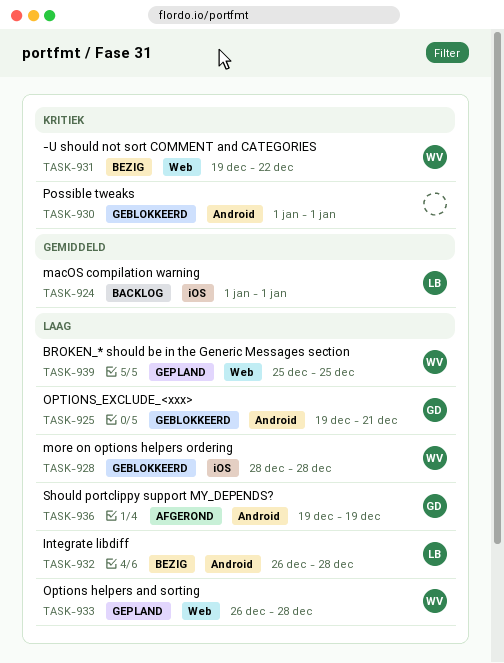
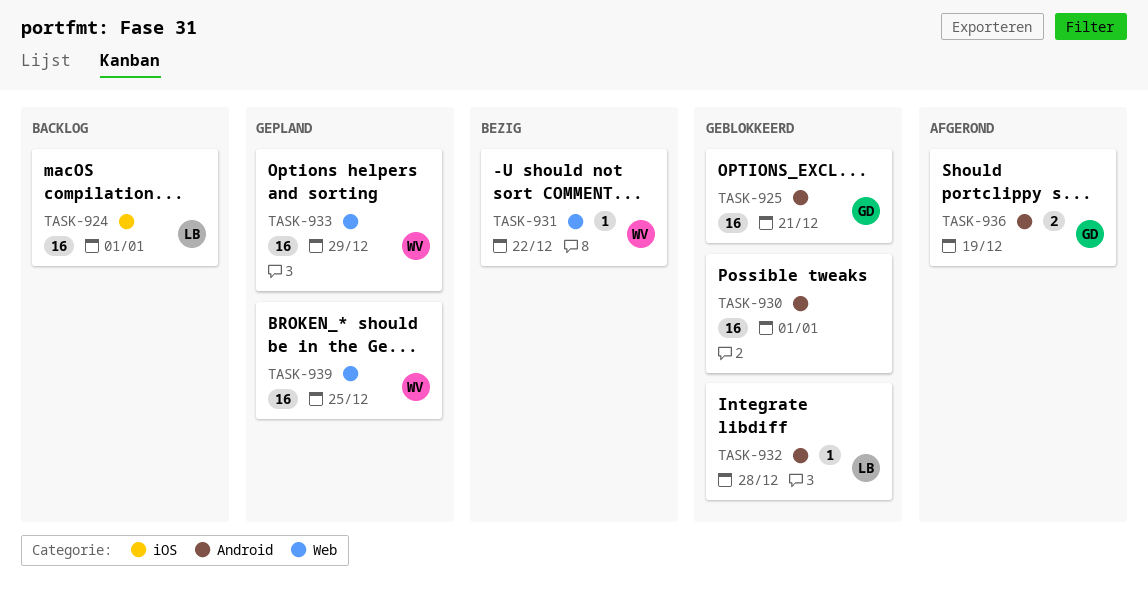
TASK-928: present -> none
TASK-932, status: Bezig -> Geblokkeerd
TASK-933, due: Dec 28 -> Dec 29

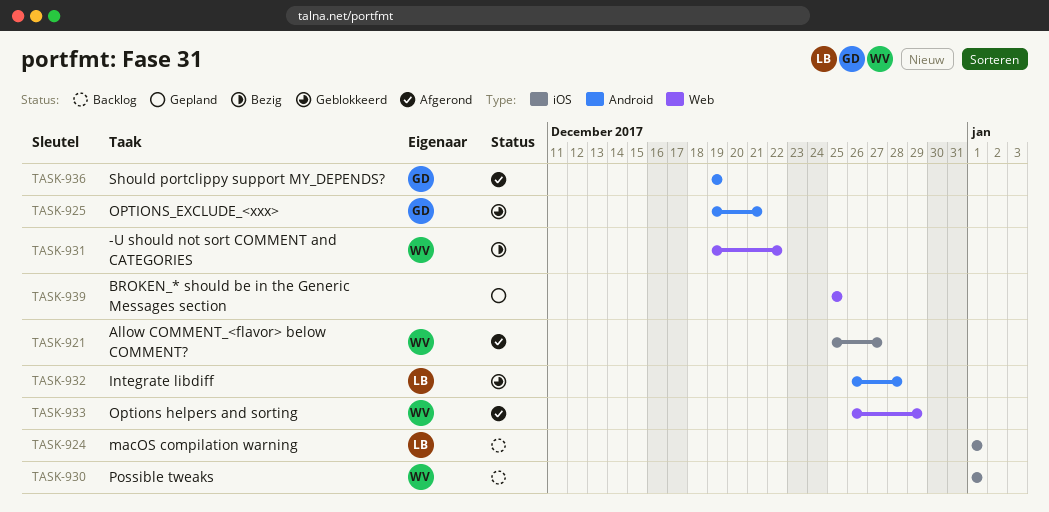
TASK-921: none -> present
TASK-930, status: Geblokkeerd -> Backlog
TASK-930, owner: none -> WV
TASK-930, label: Android -> iOS
TASK-933, status: Gepland -> Afgerond
TASK-939, owner: WV -> none

